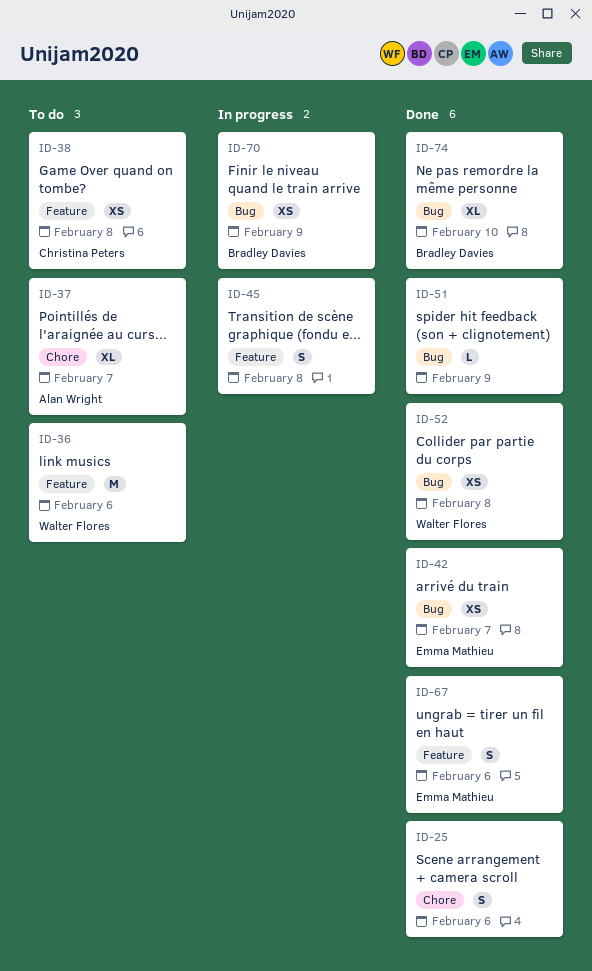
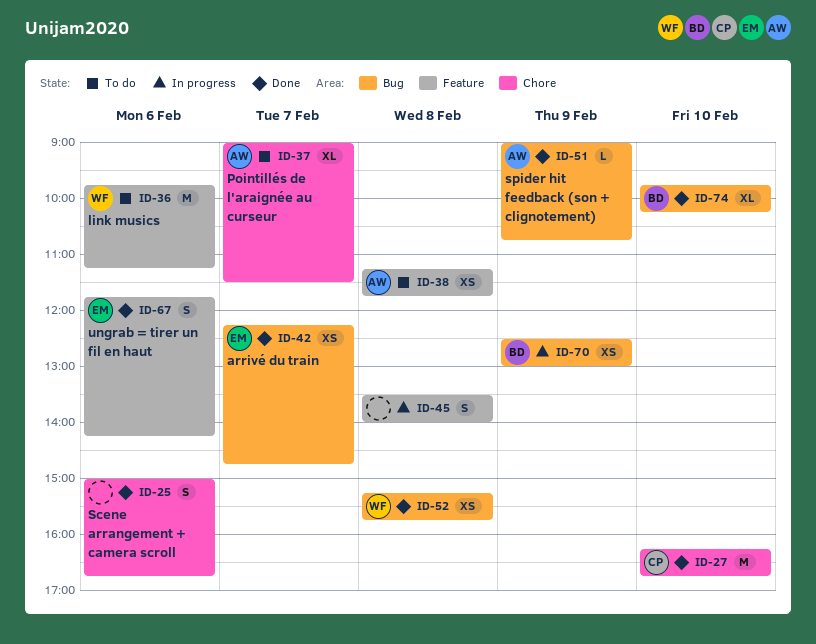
ID-27: none -> present
ID-38, owner: Christina Peters -> Alan Wright
ID-51, owner: none -> Alan Wright

